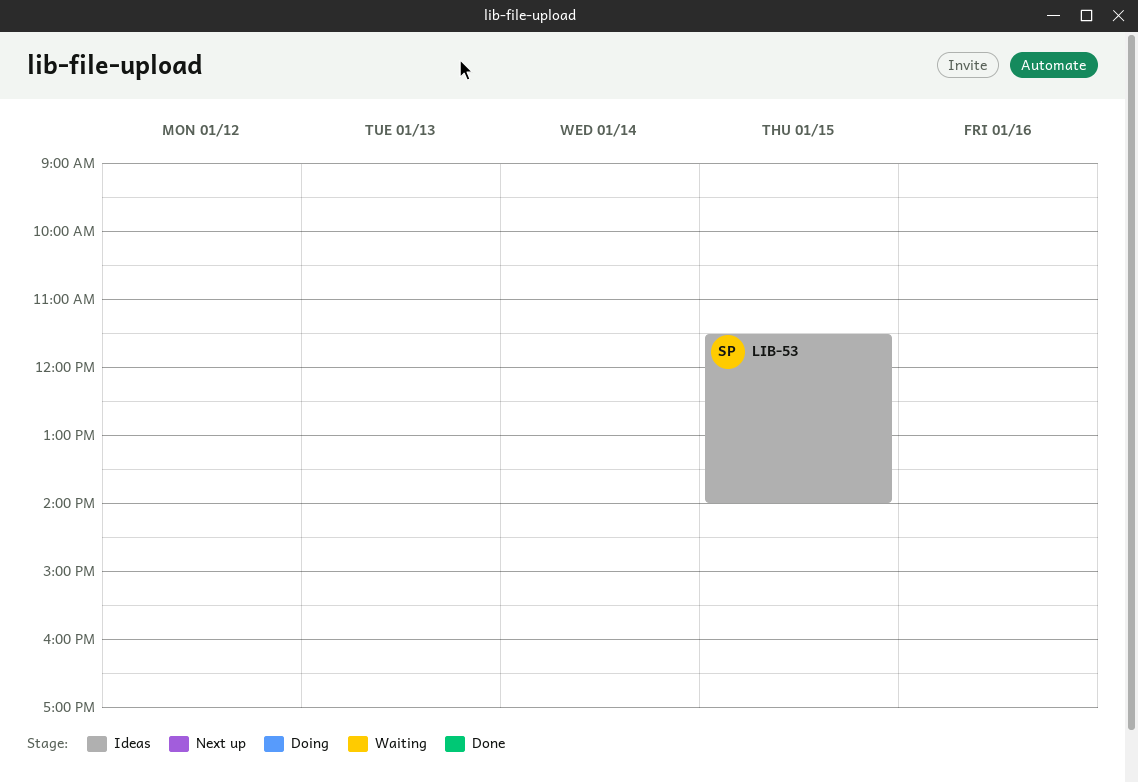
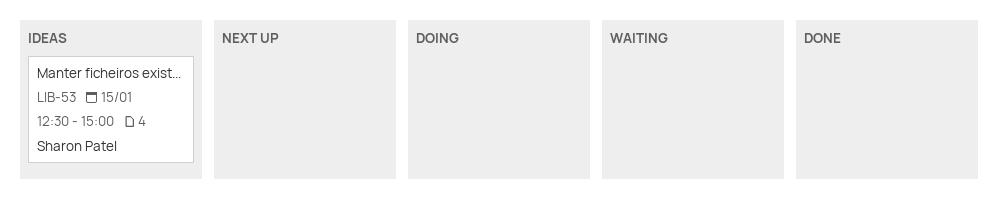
LIB-53, begins: 11:30 -> 12:30
LIB-53, ends: 14:00 -> 15:00

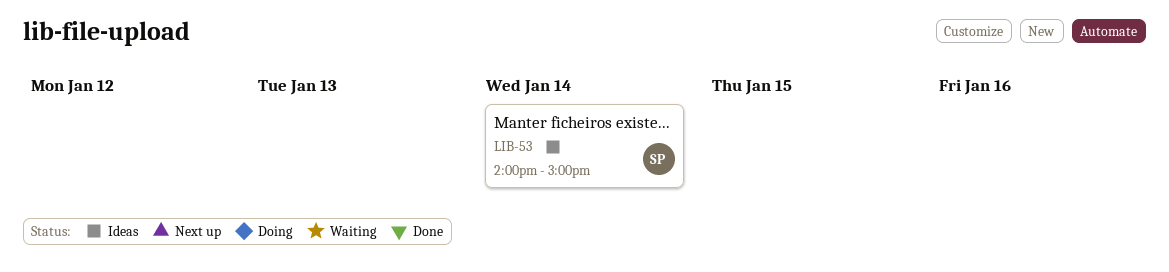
LIB-53, day: Jan 15 -> Jan 14
LIB-53, begins: 12:30 -> 14:00

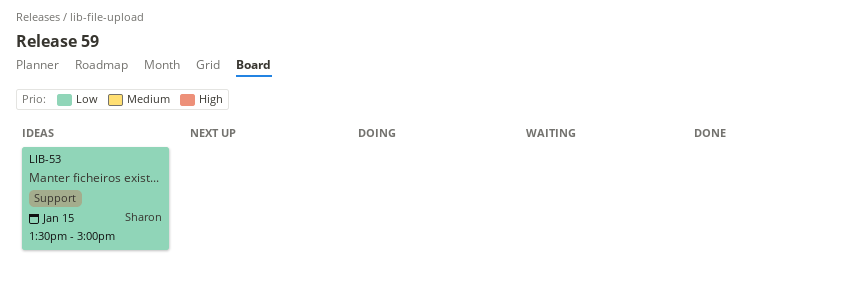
LIB-53, day: Jan 14 -> Jan 15
LIB-53, begins: 14:00 -> 13:30

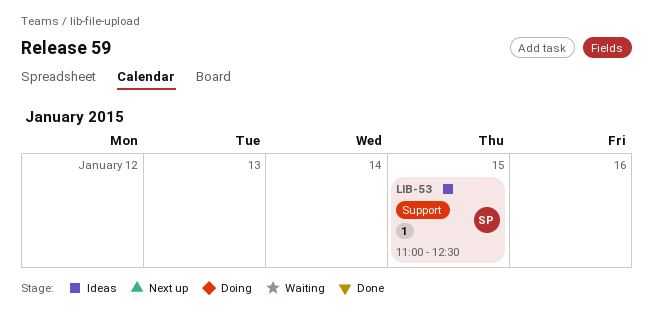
LIB-53, begins: 13:30 -> 11:00
LIB-53, ends: 15:00 -> 12:30

